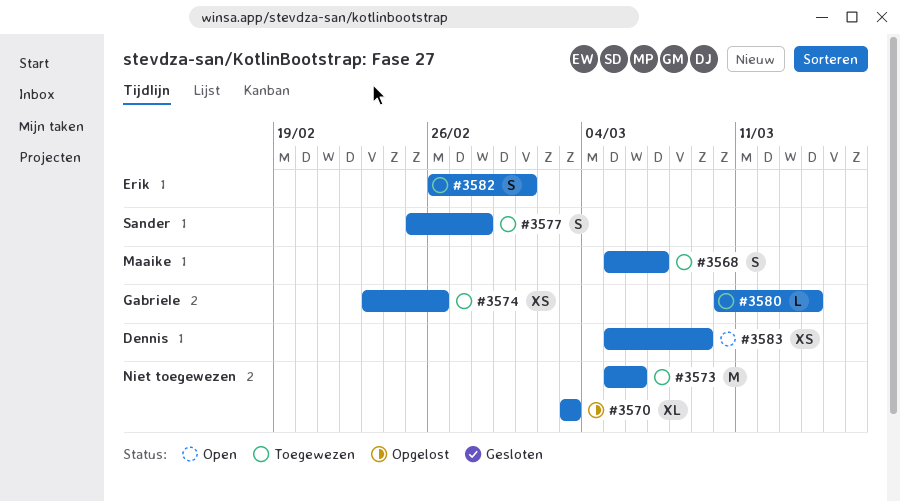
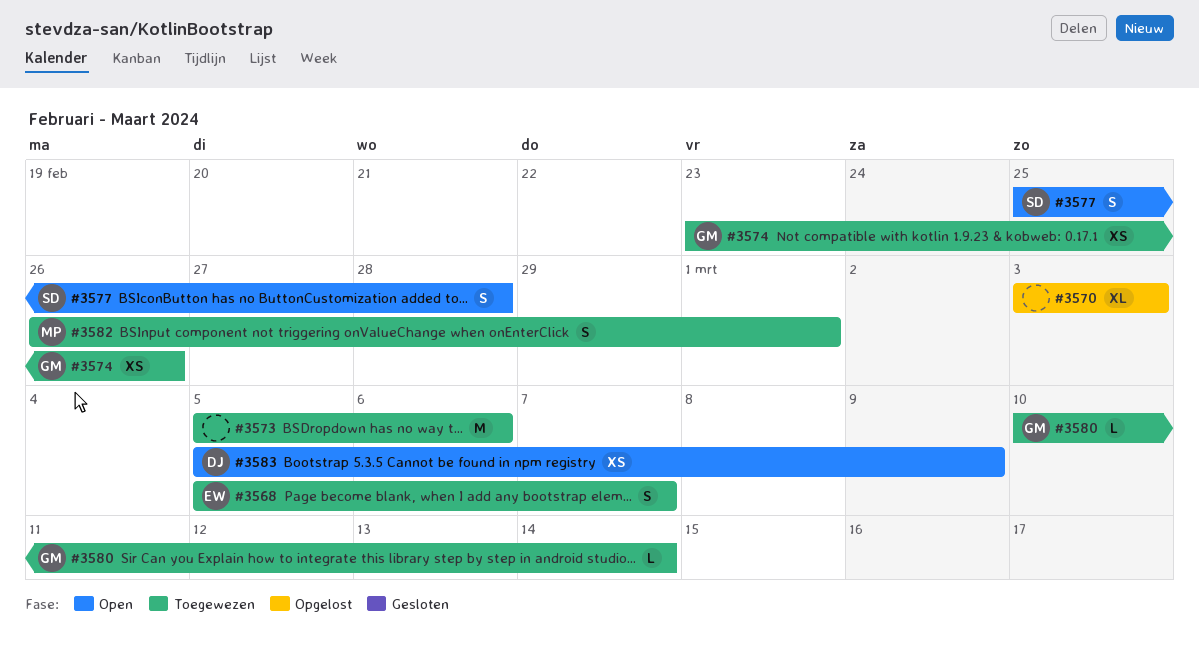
#3568, owner: Maaike -> Erik
#3577, status: Toegewezen -> Open
#3582, owner: Erik -> Maaike

